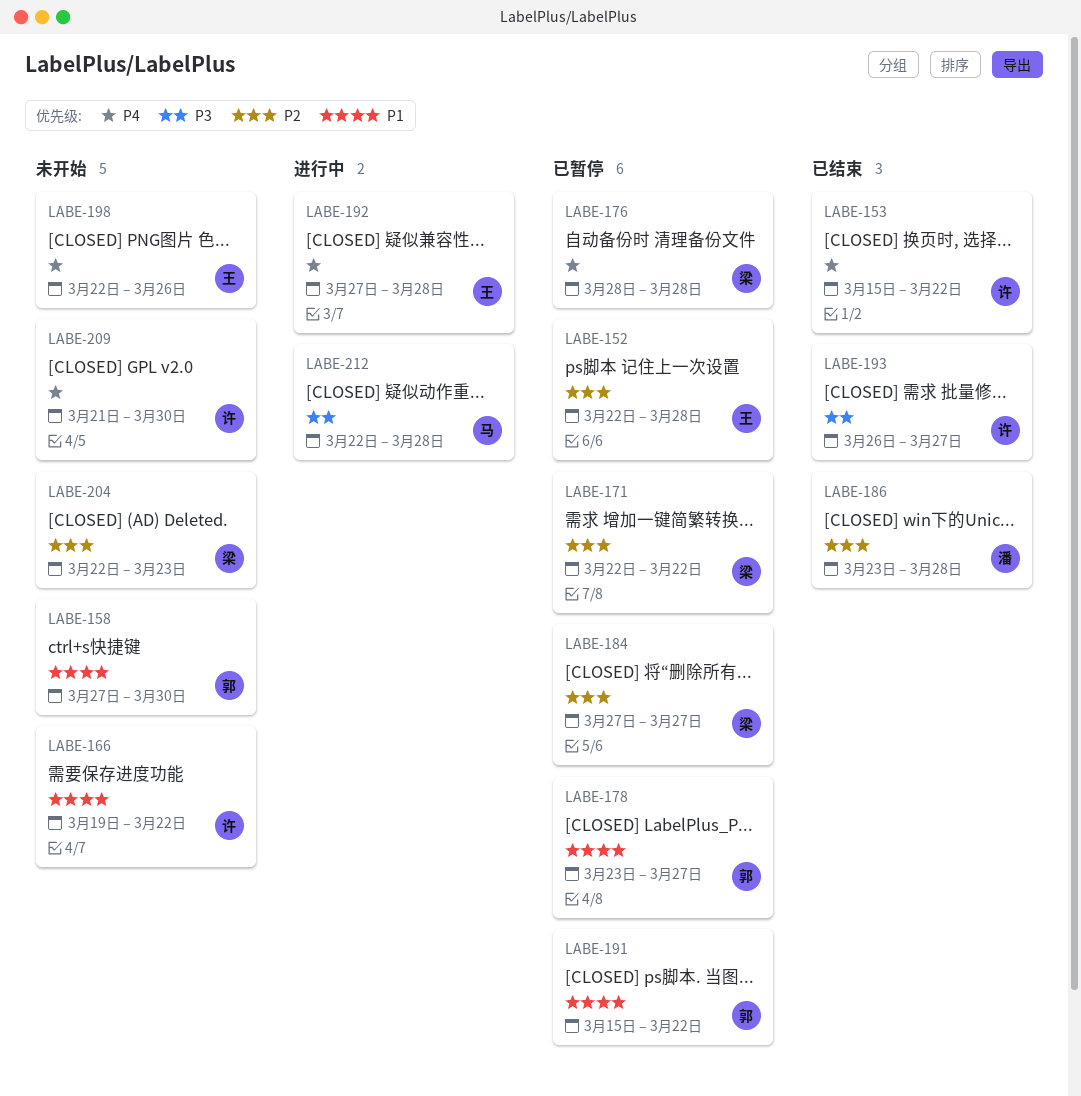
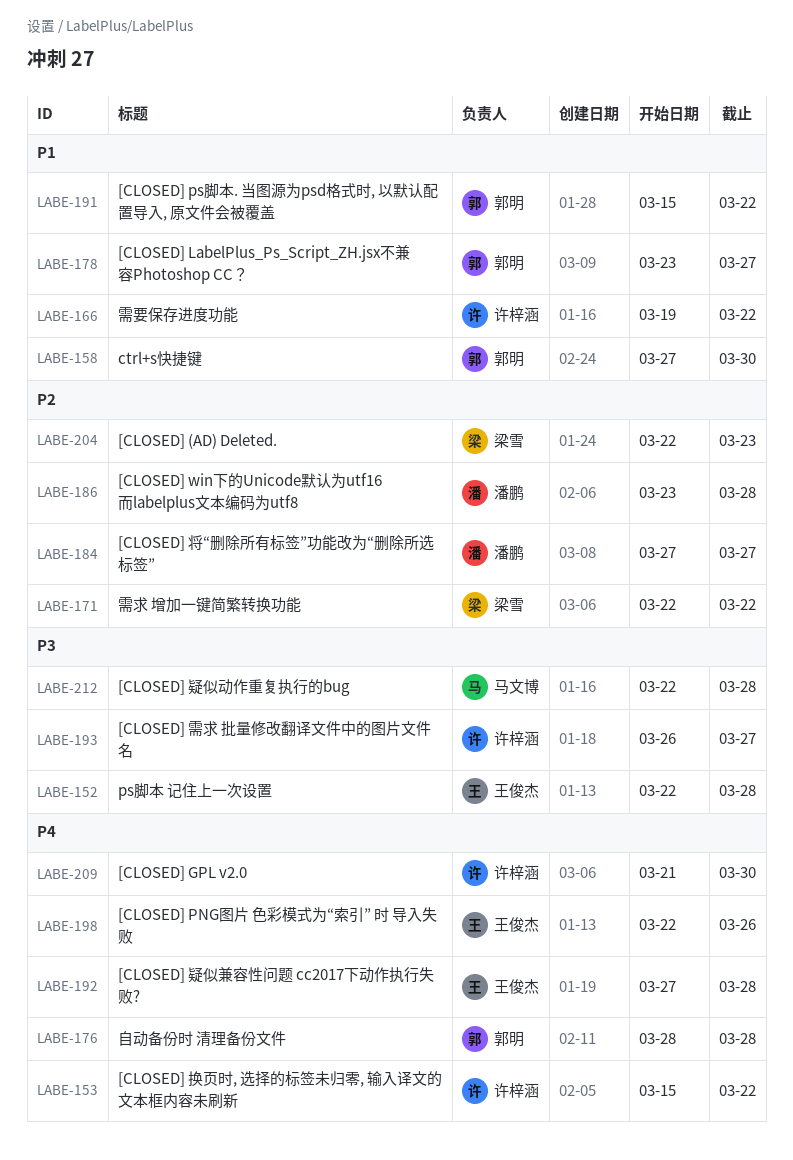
LABE-152, priority: P2 -> P3
LABE-176, owner: 梁雪 -> 郭明
LABE-184, owner: 梁雪 -> 潘鹏

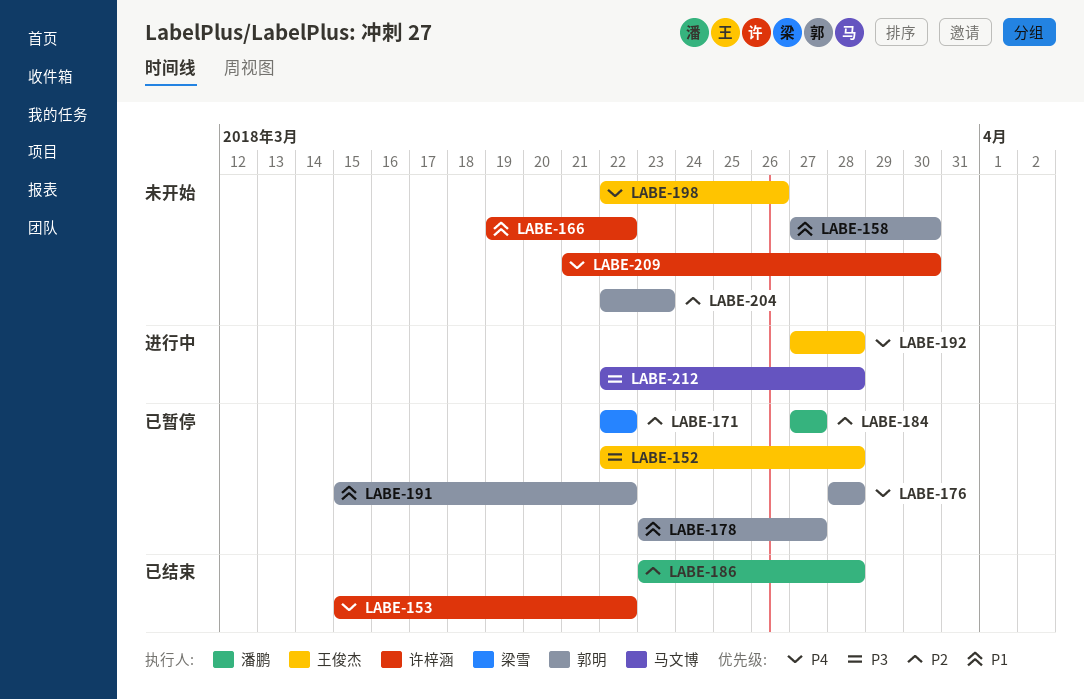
LABE-193: present -> none
LABE-204, owner: 梁雪 -> 郭明

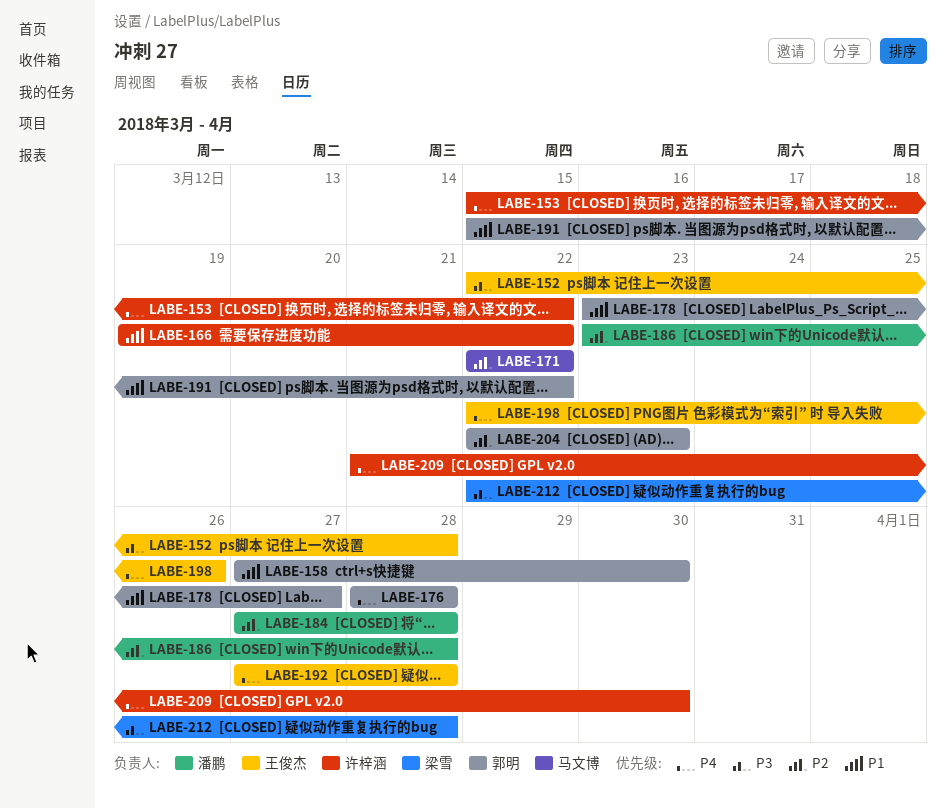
LABE-171, owner: 梁雪 -> 马文博
LABE-184, due: Mar 27 -> Mar 28
LABE-212, owner: 马文博 -> 梁雪

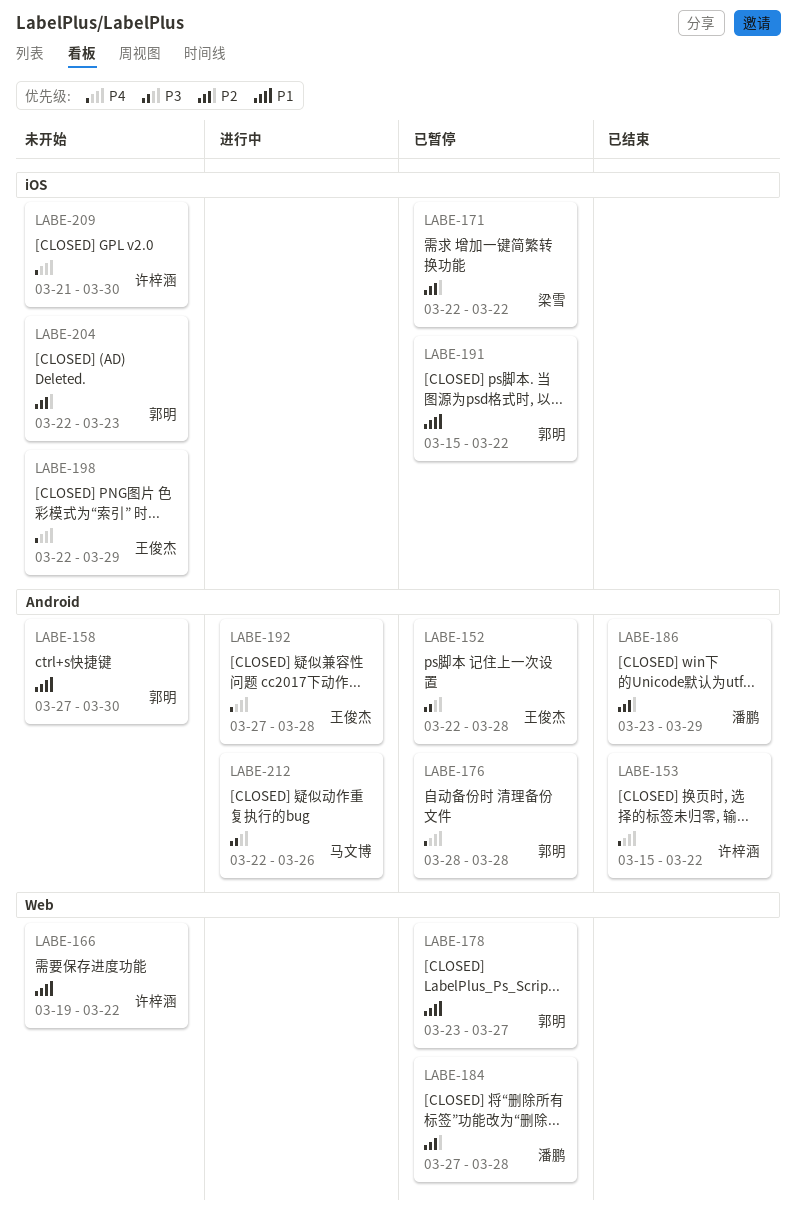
LABE-171, owner: 马文博 -> 梁雪
LABE-186, due: Mar 28 -> Mar 29
LABE-198, due: Mar 26 -> Mar 29
LABE-212, owner: 梁雪 -> 马文博
LABE-212, due: Mar 28 -> Mar 26

